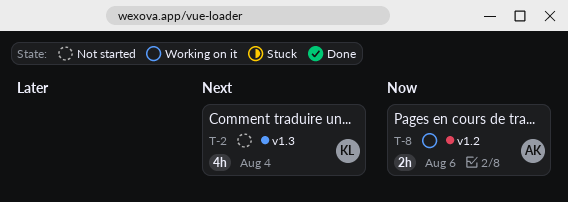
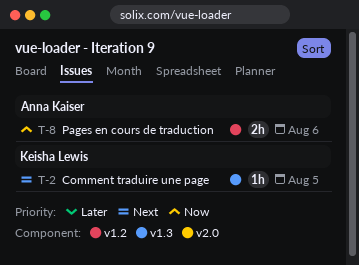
T-2, estimate: 4h -> 1h
T-2, due: Aug 4 -> Aug 5

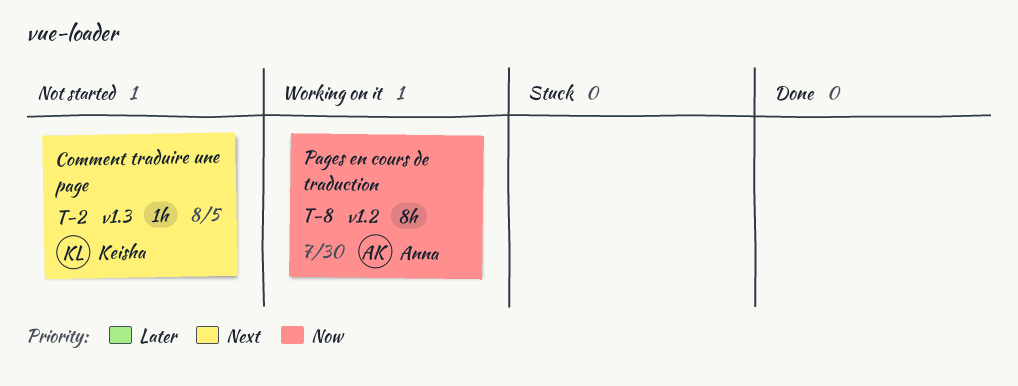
T-8, estimate: 2h -> 8h
T-8, due: Aug 6 -> Jul 30

